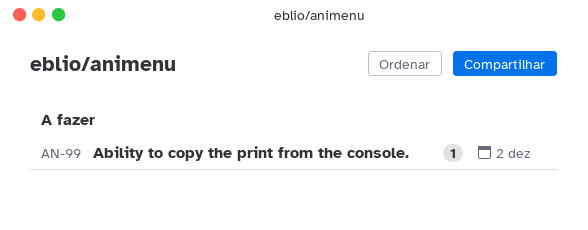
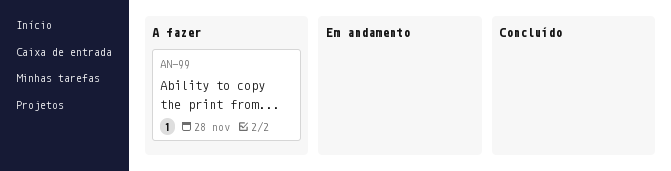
AN-99, due: Dec 2 -> Nov 28

